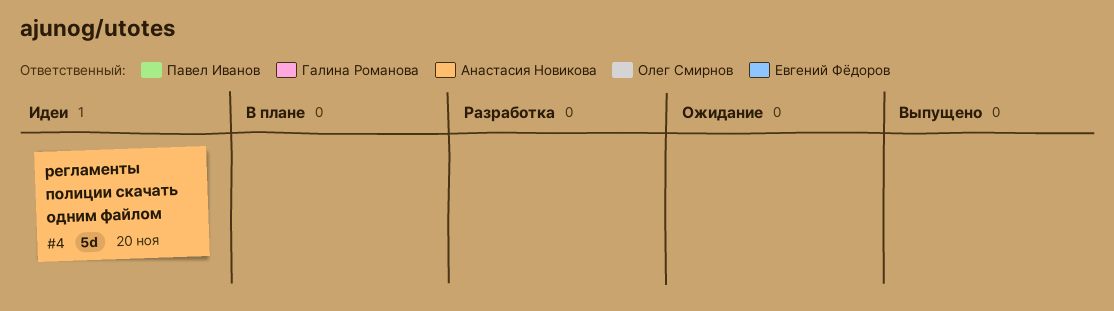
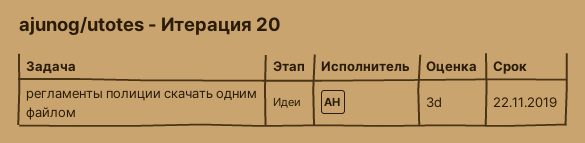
регламенты полиции скачать одним файлом, estimate: 5d -> 3d
регламенты полиции скачать одним файлом, due: Nov 20 -> Nov 22

